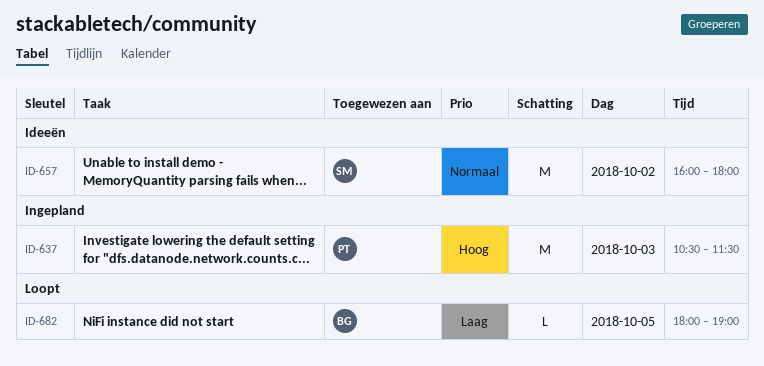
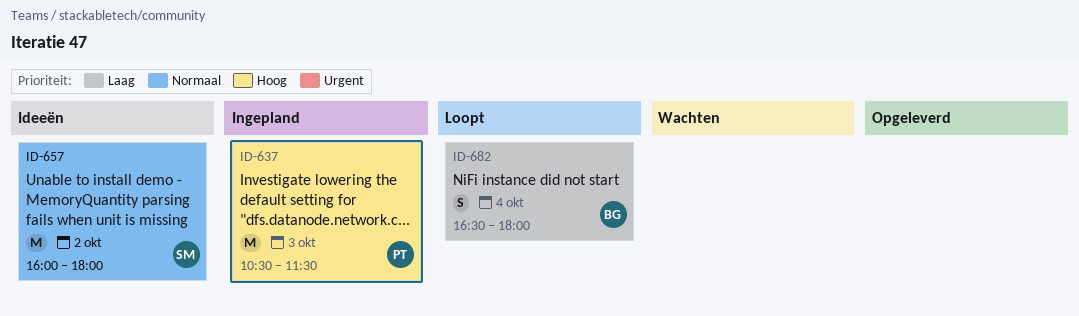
ID-682, estimate: L -> S
ID-682, day: Oct 5 -> Oct 4
ID-682, begins: 18:00 -> 16:30
ID-682, ends: 19:00 -> 18:00

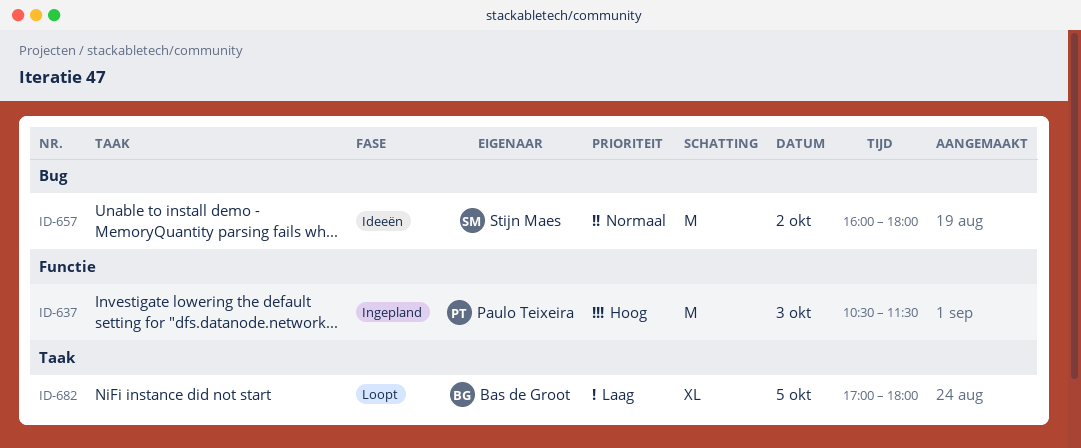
ID-682, estimate: S -> XL
ID-682, day: Oct 4 -> Oct 5
ID-682, begins: 16:30 -> 17:00

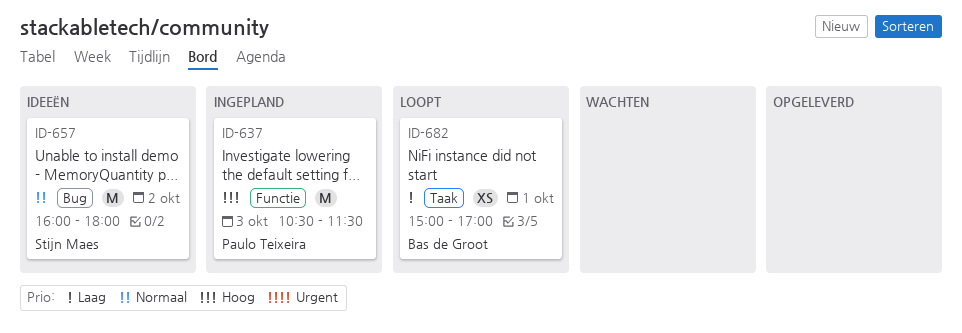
ID-682, estimate: XL -> XS
ID-682, day: Oct 5 -> Oct 1
ID-682, begins: 17:00 -> 15:00
ID-682, ends: 18:00 -> 17:00

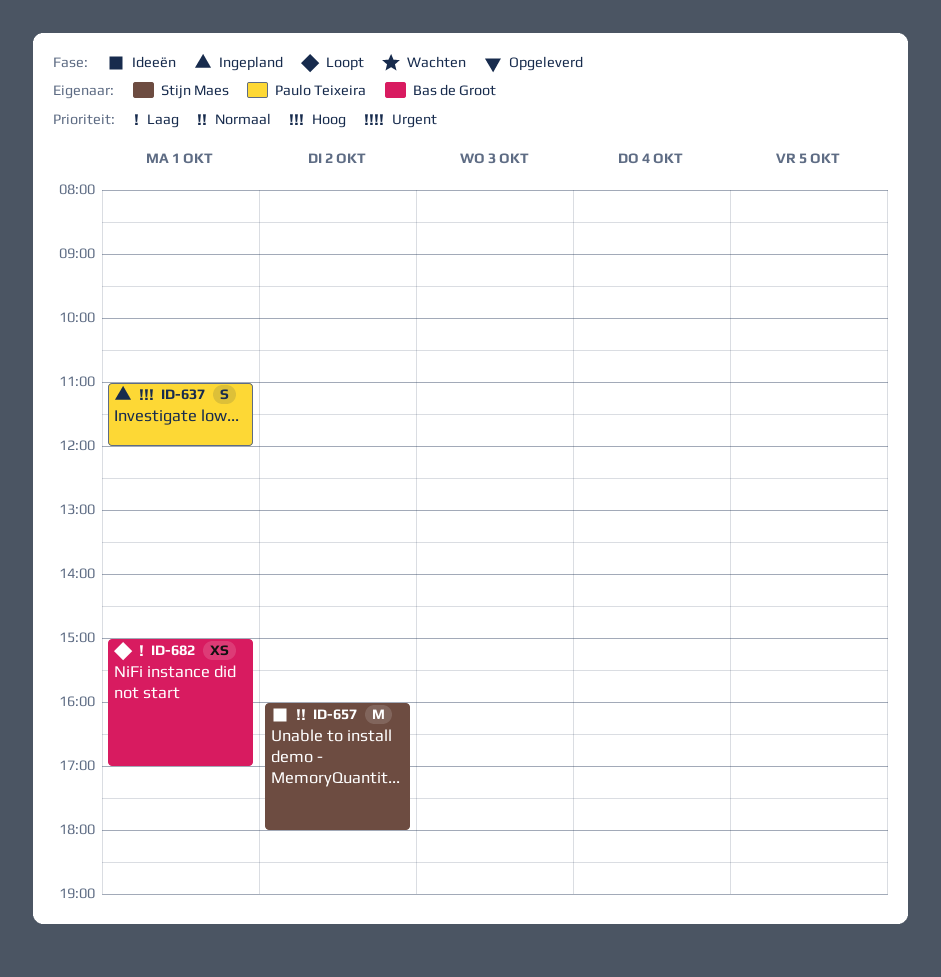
ID-637, estimate: M -> S
ID-637, day: Oct 3 -> Oct 1
ID-637, begins: 10:30 -> 11:00
ID-637, ends: 11:30 -> 12:00

